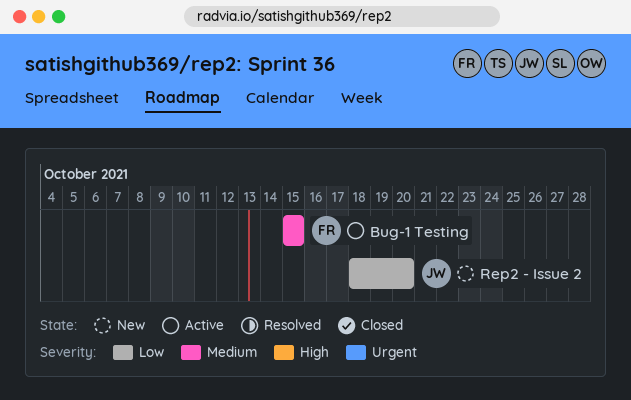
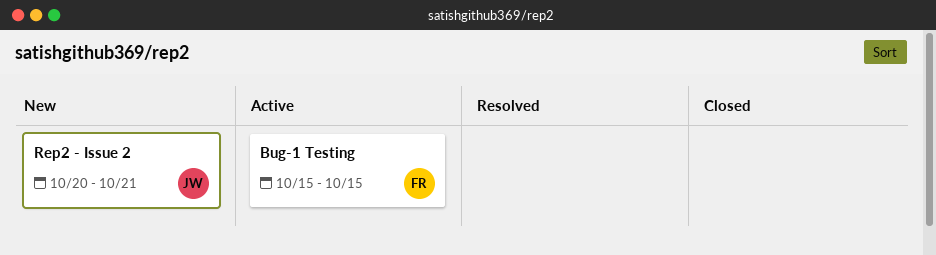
Rep2 - Issue 2, start: Oct 18 -> Oct 20
Rep2 - Issue 2, due: Oct 20 -> Oct 21

